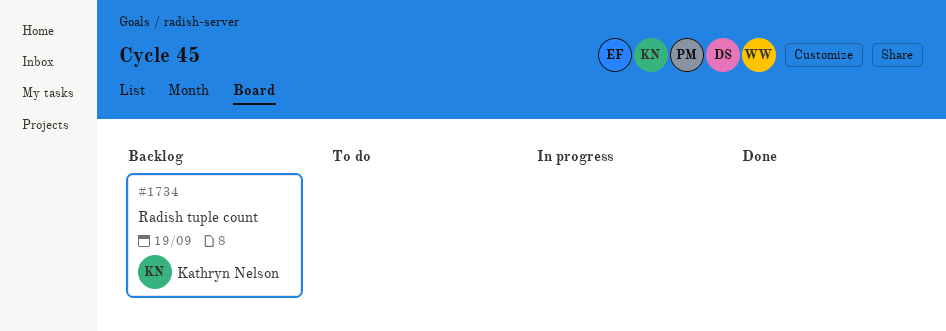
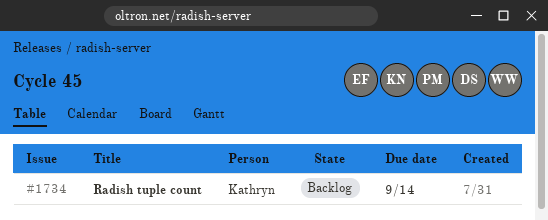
#1734, due: Sep 19 -> Sep 14

